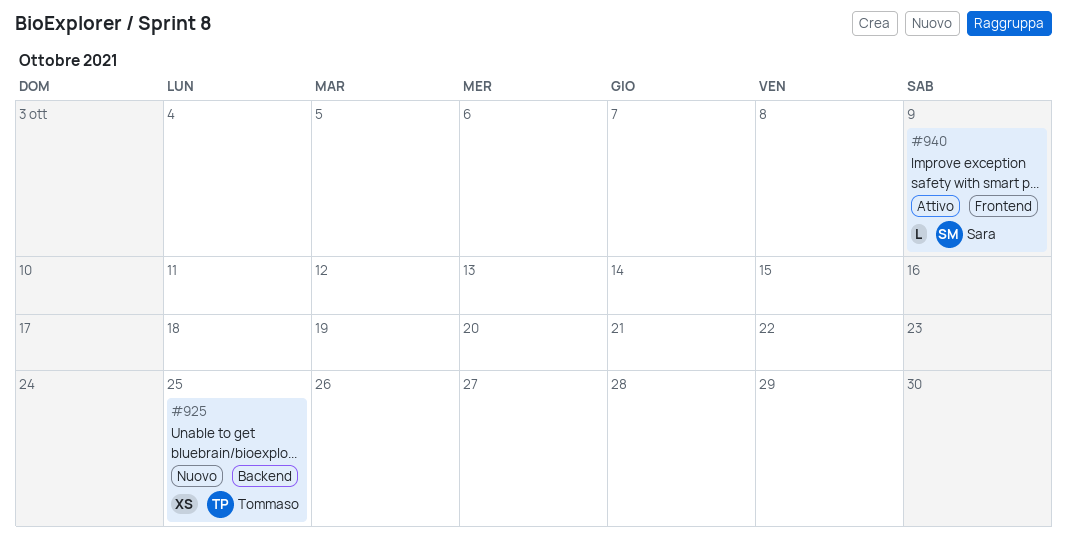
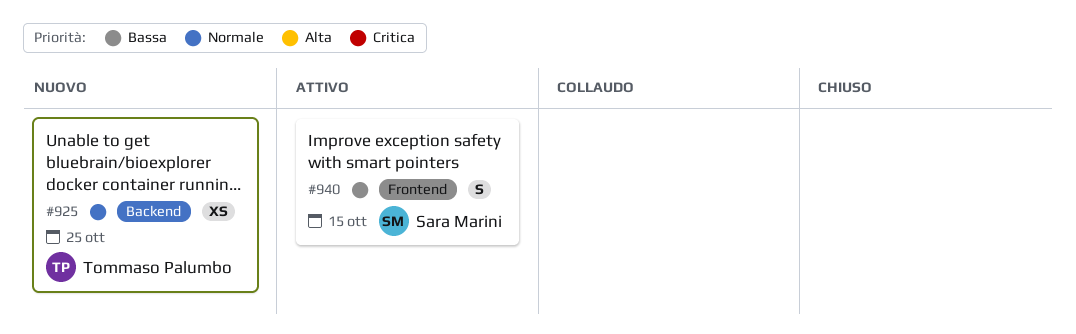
#940, estimate: L -> S
#940, due: Oct 9 -> Oct 15

